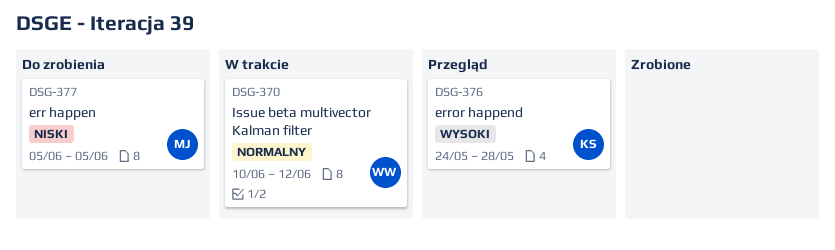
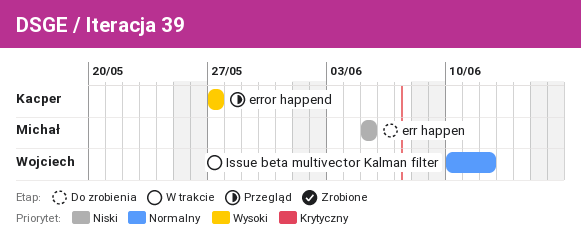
error happend, start: May 24 -> May 27
error happend, due: May 28 -> May 27

